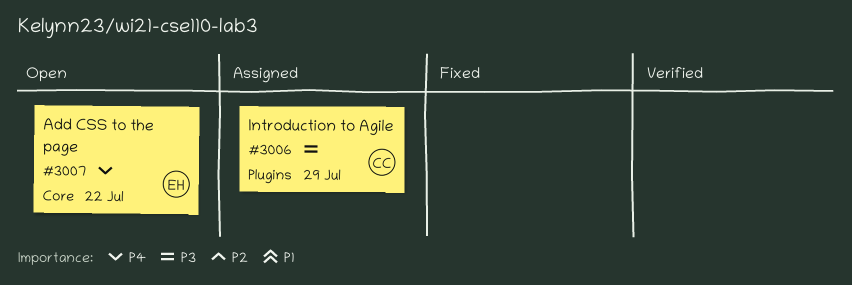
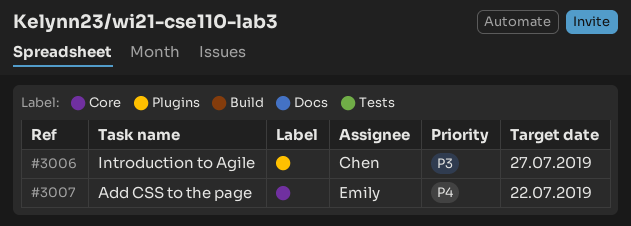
#3006, due: Jul 29 -> Jul 27

